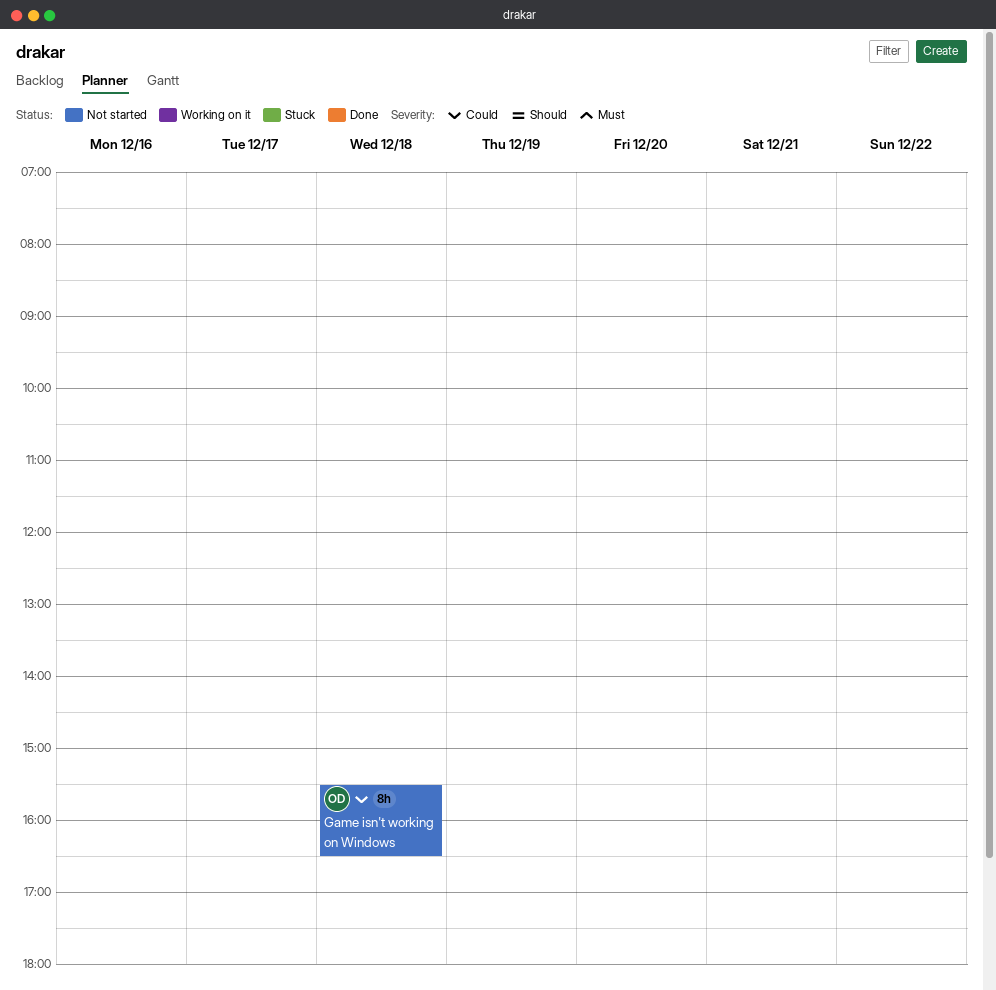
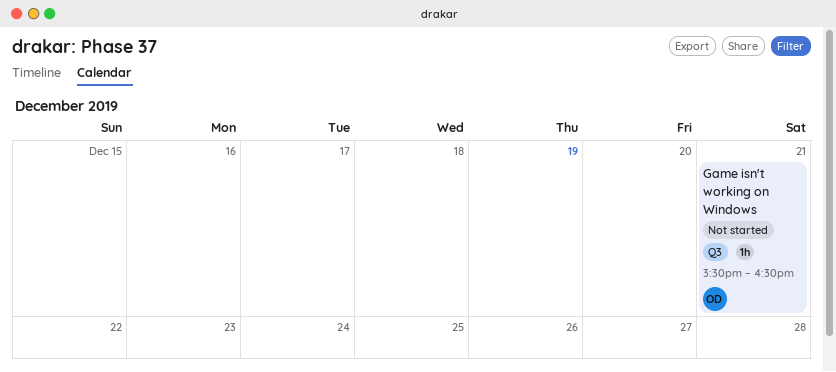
Game isn't working on Windows, estimate: 8h -> 1h
Game isn't working on Windows, day: Dec 18 -> Dec 21

